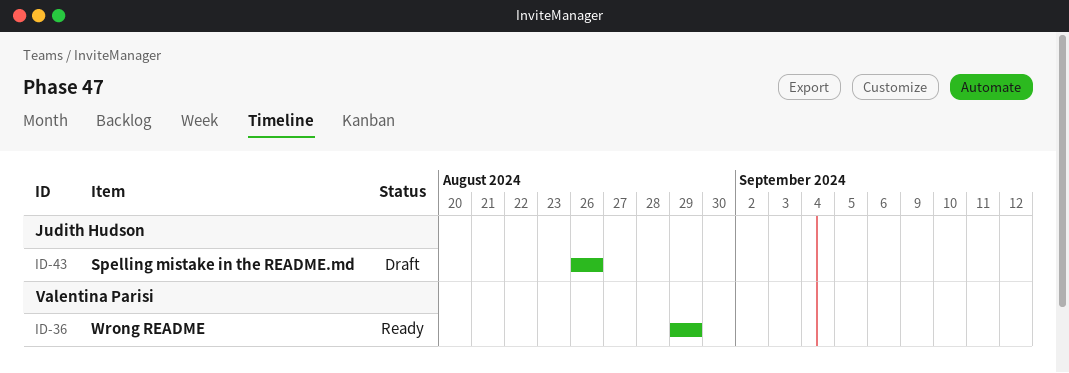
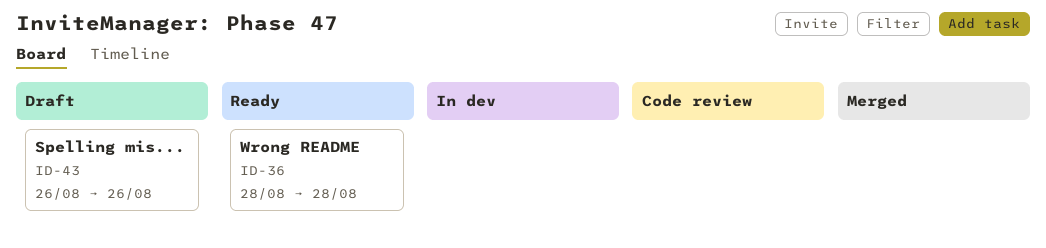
ID-36, start: Aug 29 -> Aug 28
ID-36, due: Aug 29 -> Aug 28

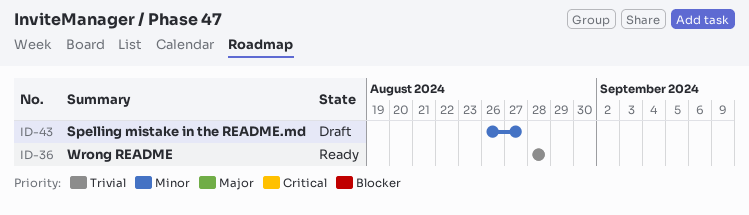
ID-43, due: Aug 26 -> Aug 27

